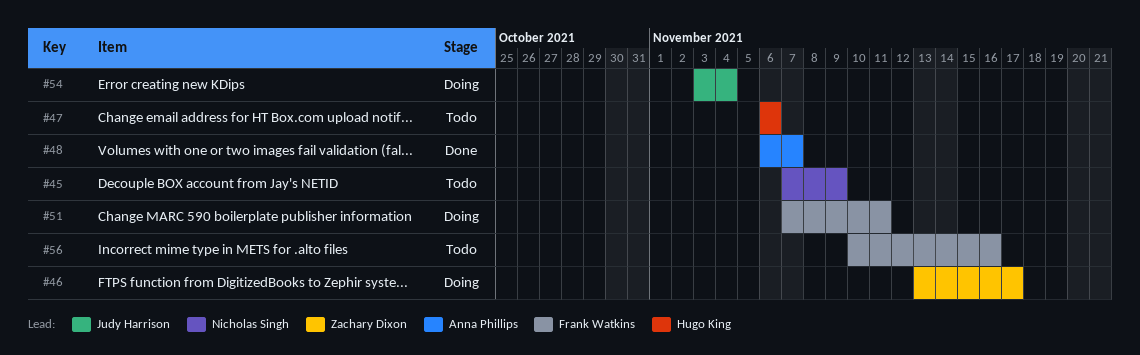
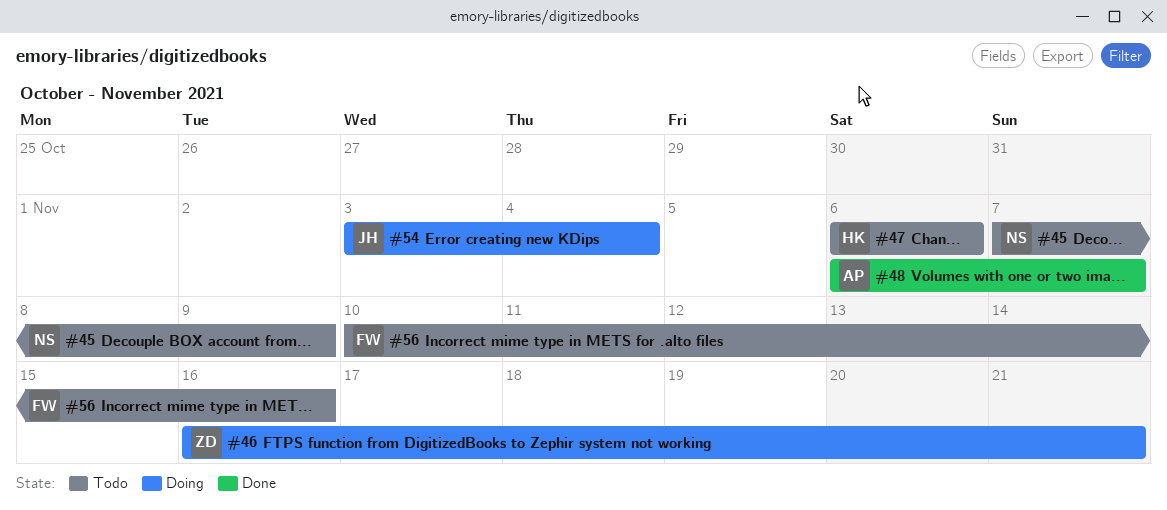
#46, start: Nov 13 -> Nov 16
#46, due: Nov 17 -> Nov 21
#51: present -> none

